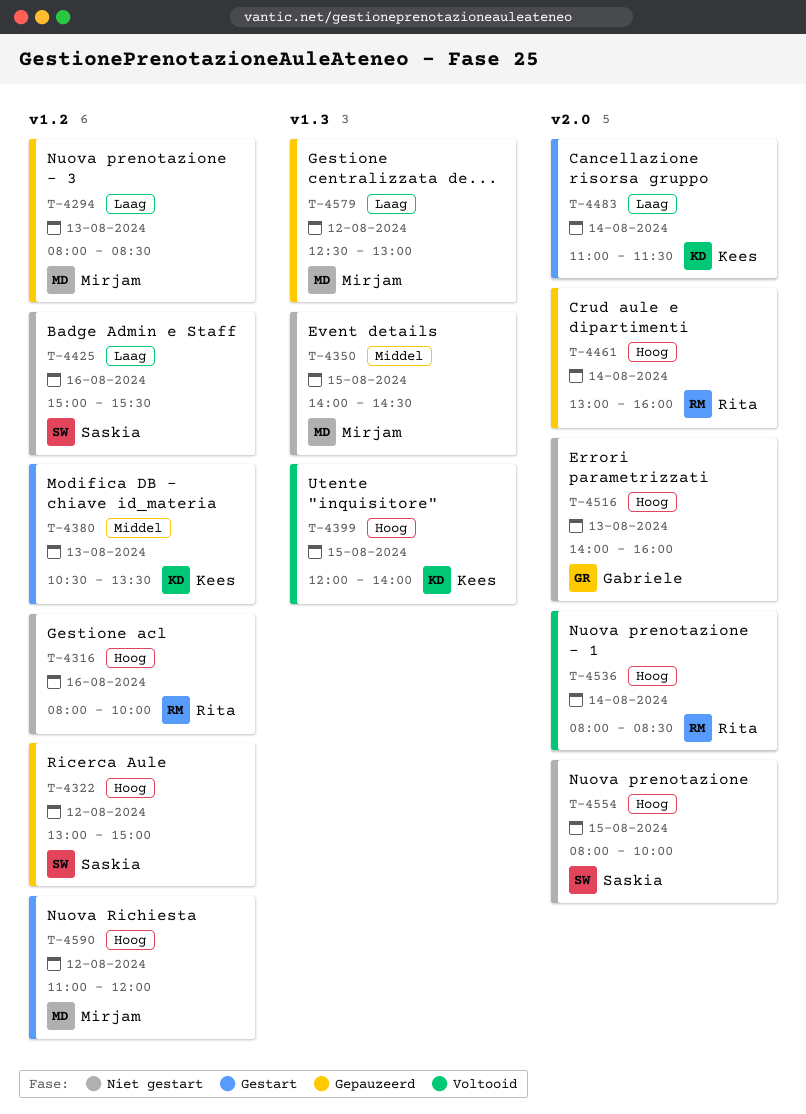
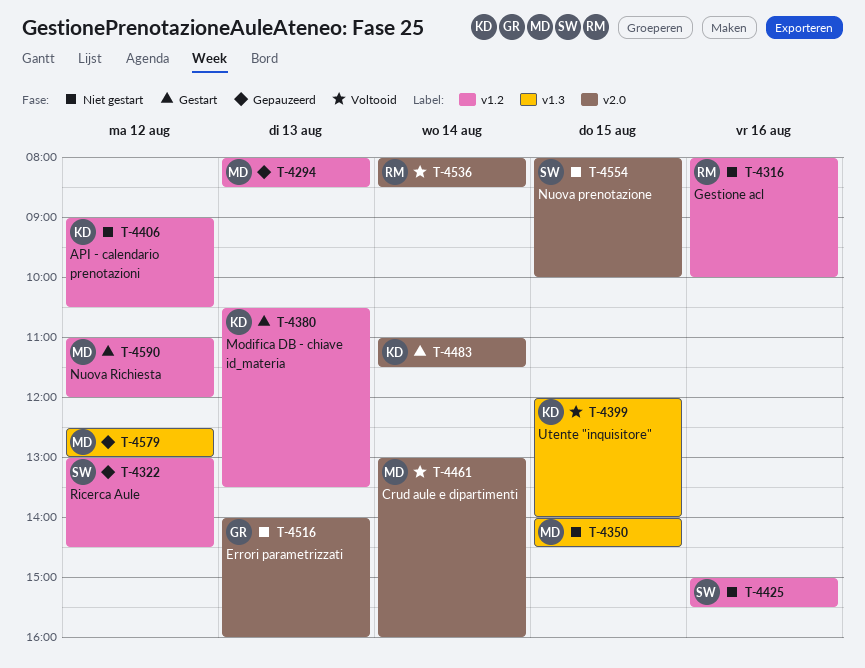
T-4322, ends: 15:00 -> 14:30
T-4406: none -> present
T-4461, status: Gepauzeerd -> Voltooid
T-4461, owner: Rita -> Mirjam

